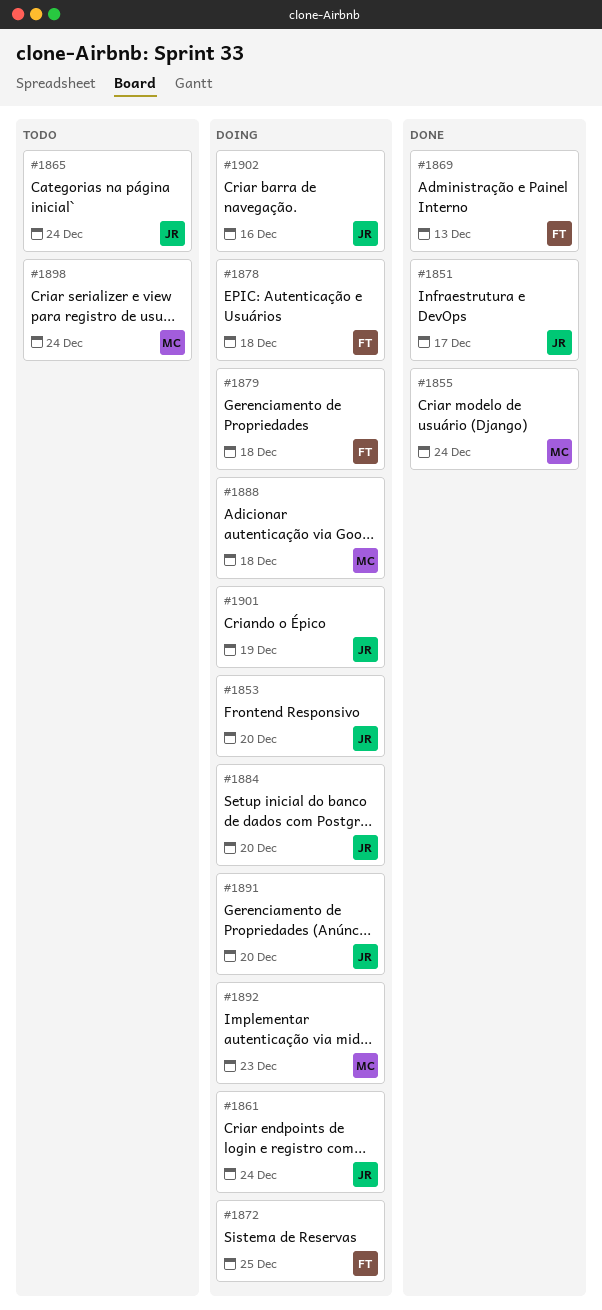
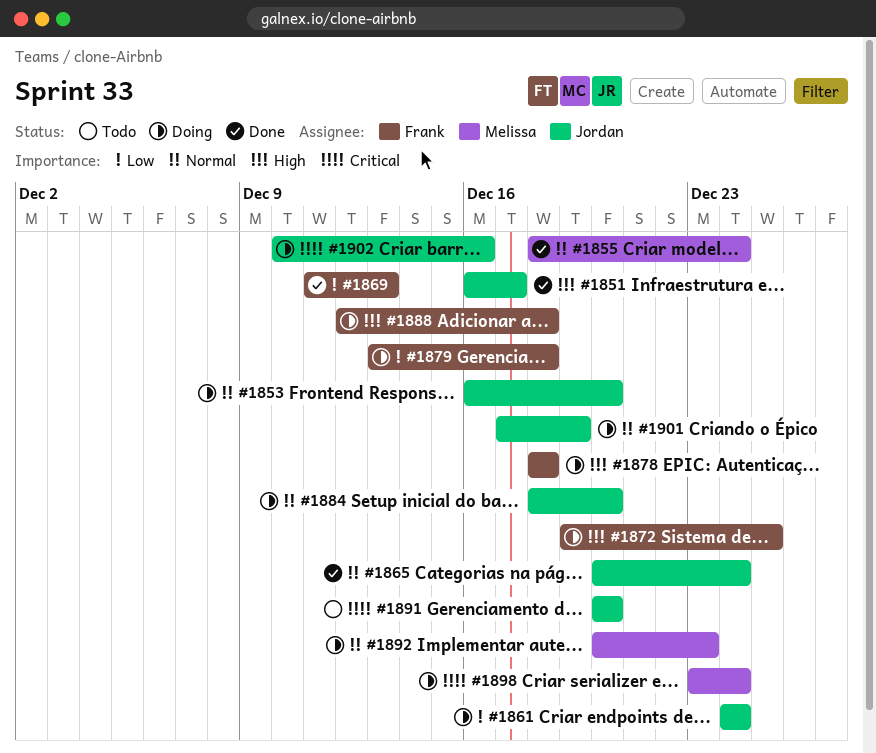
#1865, status: Todo -> Done
#1888, owner: Melissa -> Frank
#1891, status: Doing -> Todo
#1898, status: Todo -> Doing

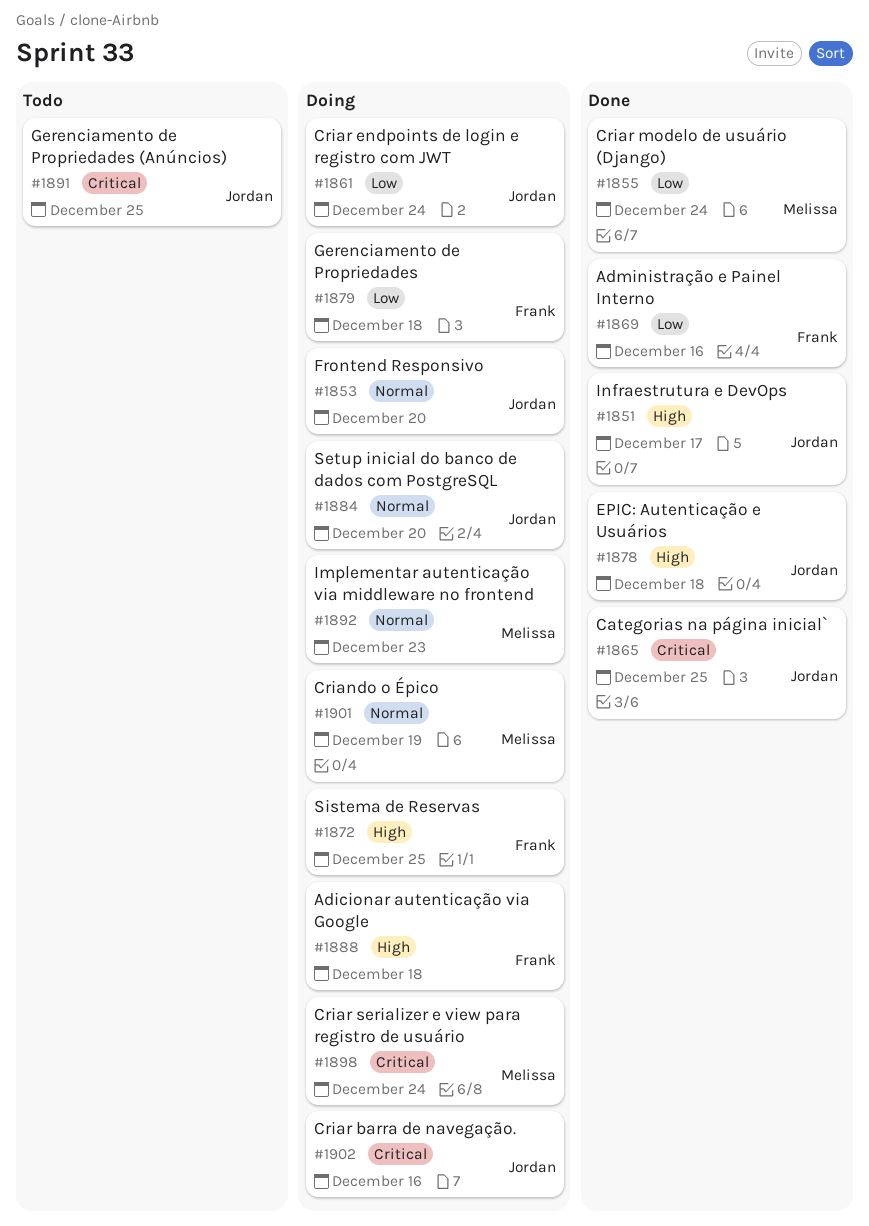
#1855, priority: Normal -> Low
#1865, priority: Normal -> Critical
#1865, due: Dec 24 -> Dec 25
#1869, due: Dec 13 -> Dec 16
#1878, status: Doing -> Done
#1878, owner: Frank -> Jordan
#1891, due: Dec 20 -> Dec 25
#1901, owner: Jordan -> Melissa

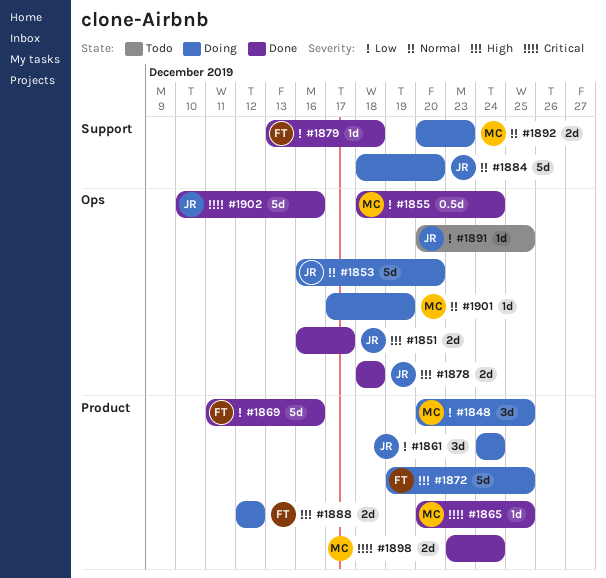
#1848: none -> present
#1865, owner: Jordan -> Melissa
#1879, status: Doing -> Done
#1888, due: Dec 18 -> Dec 12
#1891, priority: Critical -> Low
#1898, status: Doing -> Done
#1902, status: Doing -> Done

